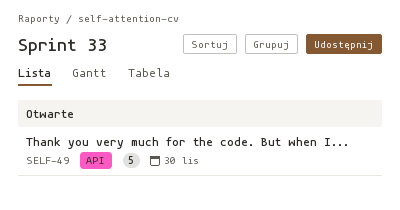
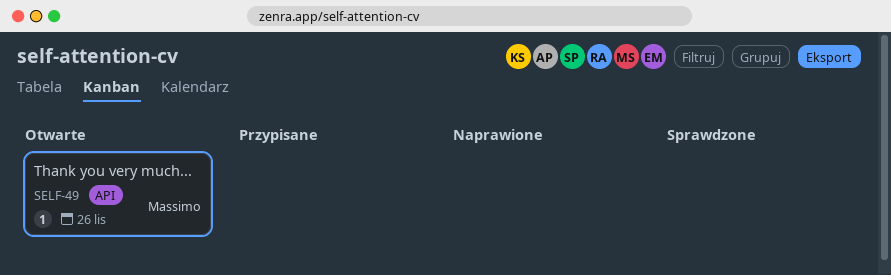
SELF-49, estimate: 5 -> 1
SELF-49, due: Nov 30 -> Nov 26

